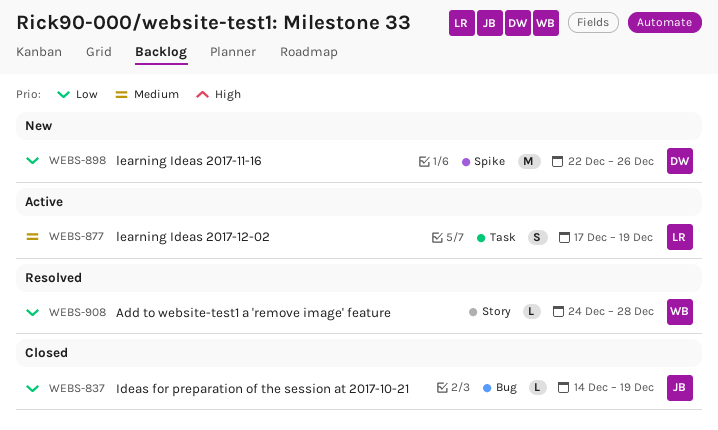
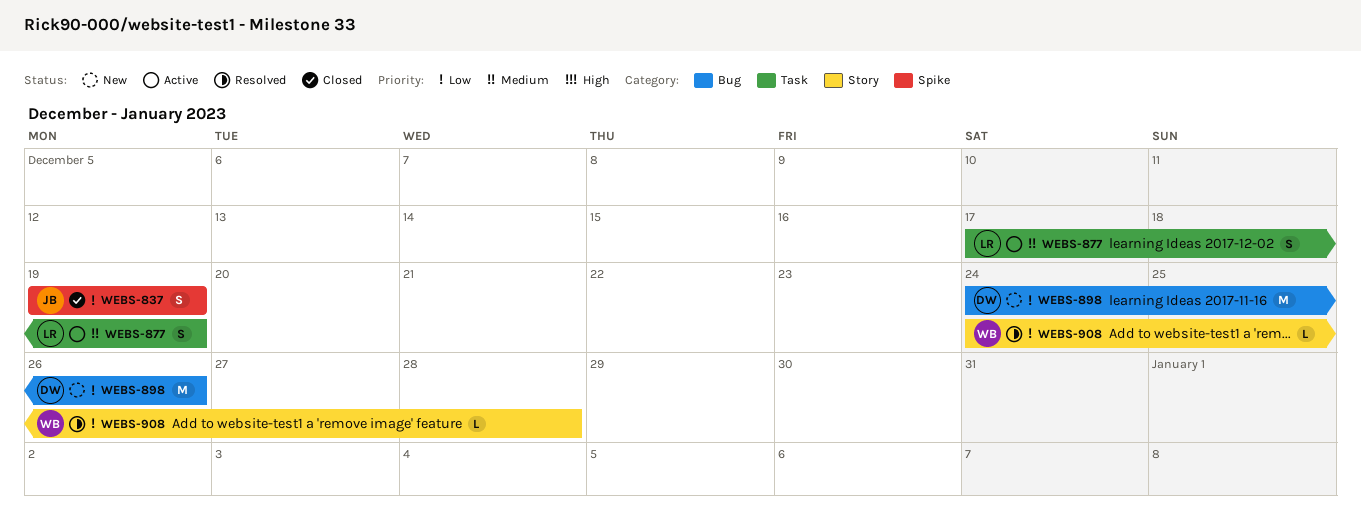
WEBS-837, label: Bug -> Spike
WEBS-837, estimate: L -> S
WEBS-837, start: Dec 14 -> Dec 19
WEBS-898, label: Spike -> Bug
WEBS-898, start: Dec 22 -> Dec 24

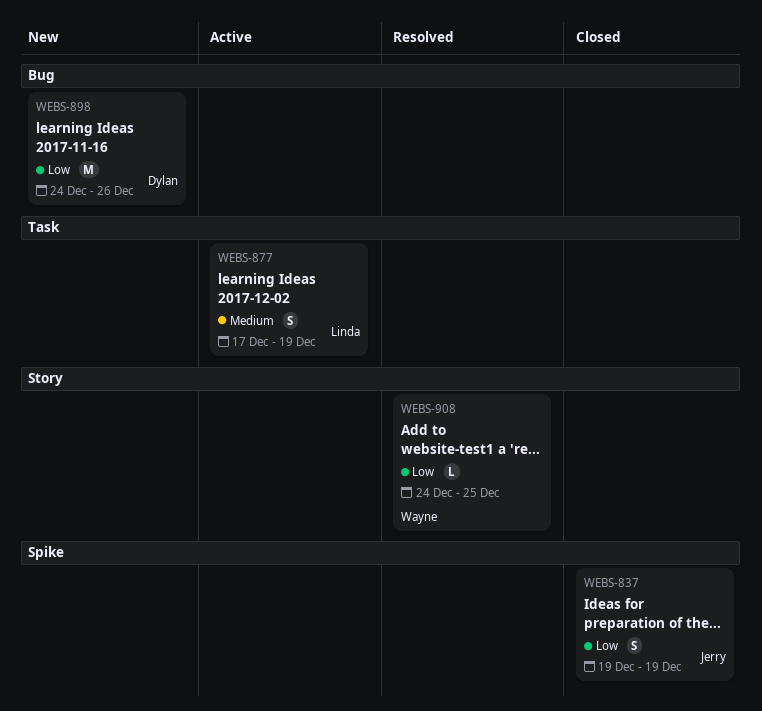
WEBS-908, due: Dec 28 -> Dec 25

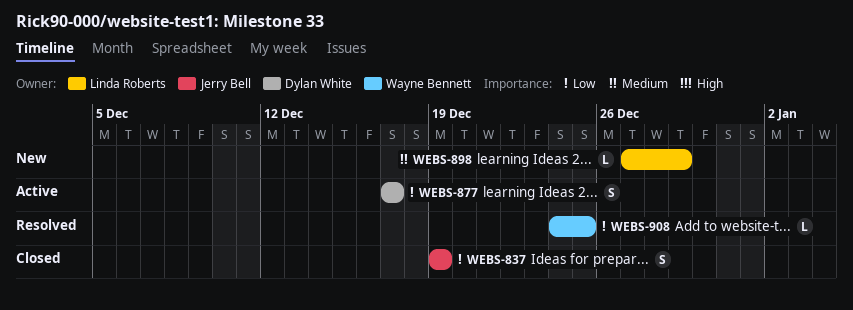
WEBS-877, owner: Linda Roberts -> Dylan White
WEBS-877, priority: Medium -> Low
WEBS-877, due: Dec 19 -> Dec 17
WEBS-898, owner: Dylan White -> Linda Roberts
WEBS-898, priority: Low -> Medium
WEBS-898, estimate: M -> L
WEBS-898, start: Dec 24 -> Dec 27
WEBS-898, due: Dec 26 -> Dec 29

